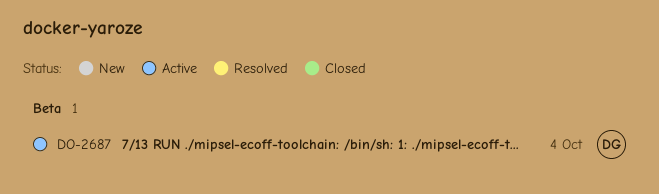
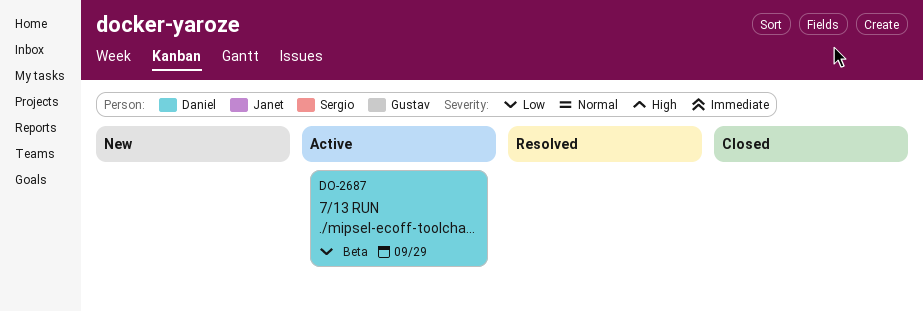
DO-2687, due: Oct 4 -> Sep 29

